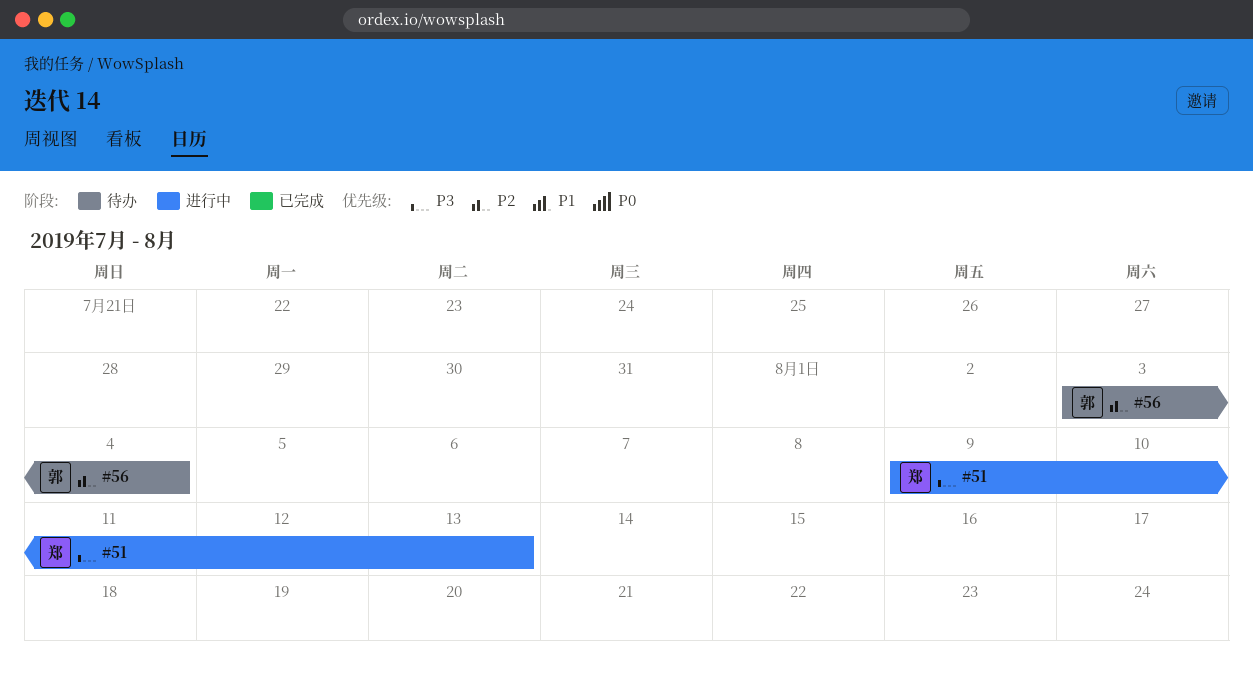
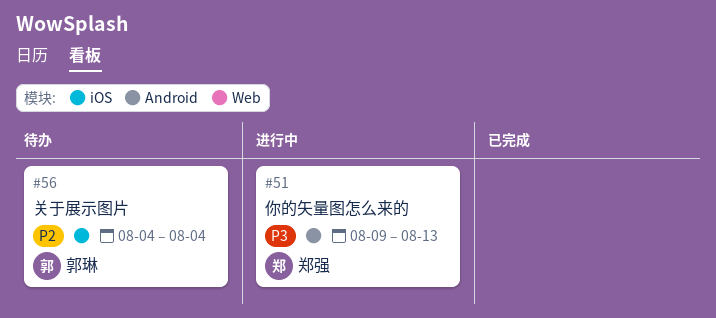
#56, start: Aug 3 -> Aug 4

